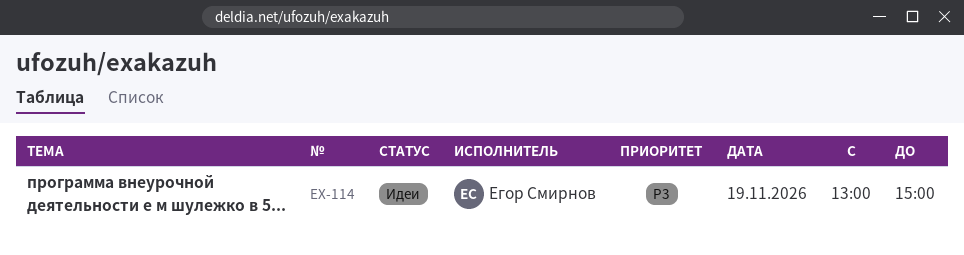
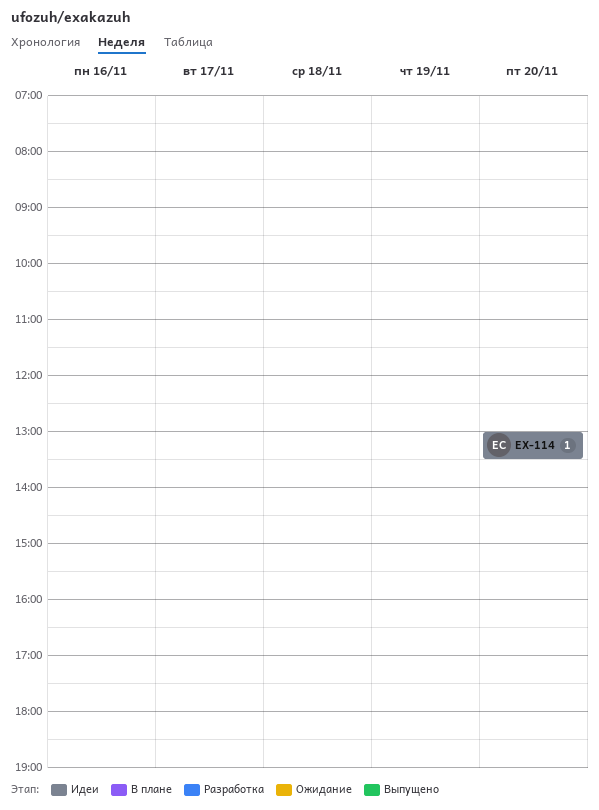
EX-114, day: Nov 19 -> Nov 20
EX-114, ends: 15:00 -> 13:30

